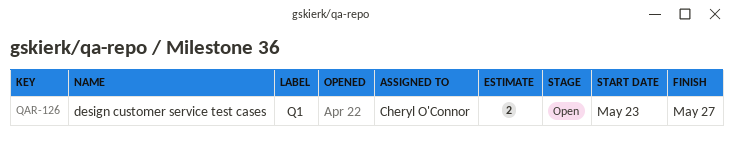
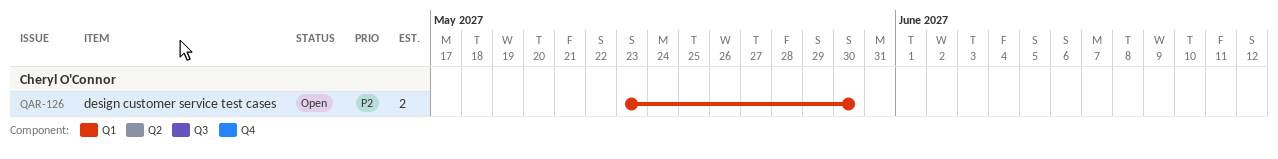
QAR-126, due: May 27 -> May 30

